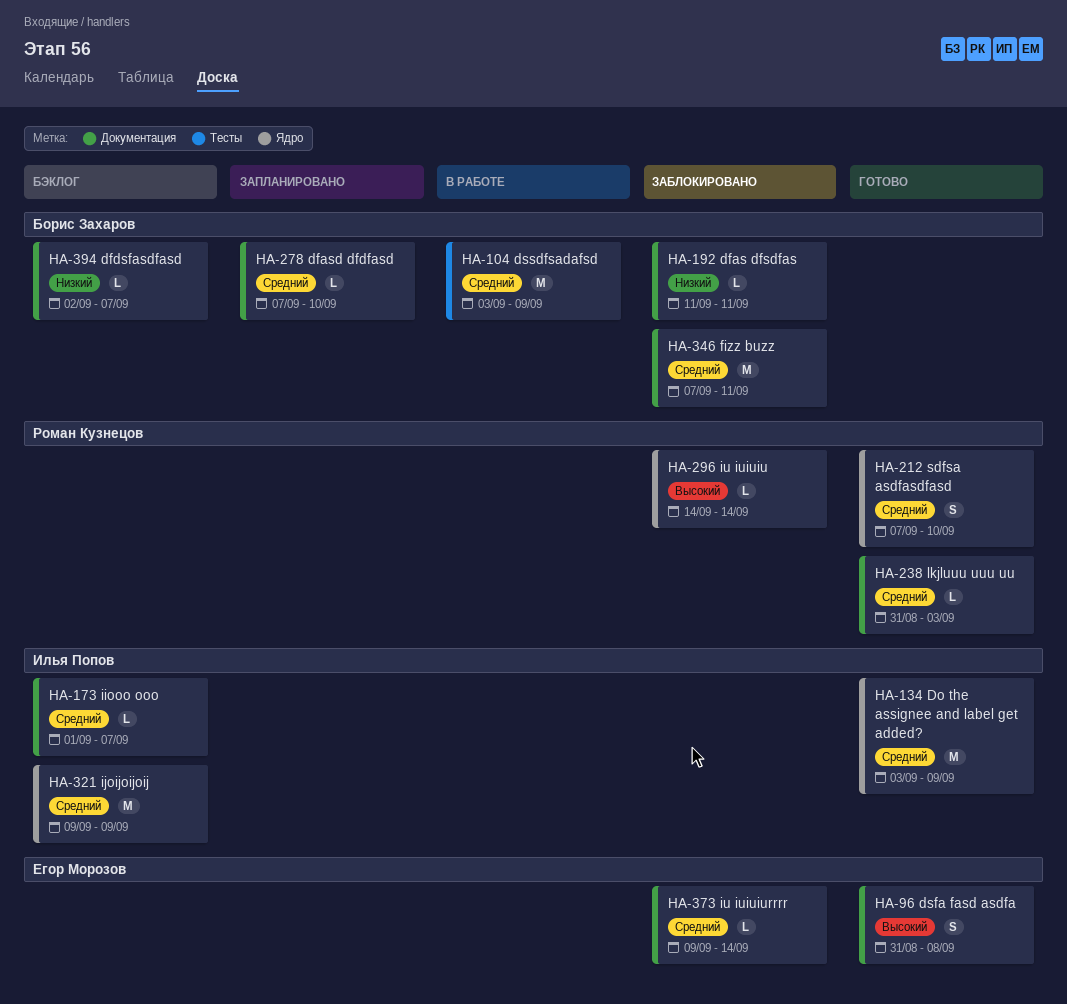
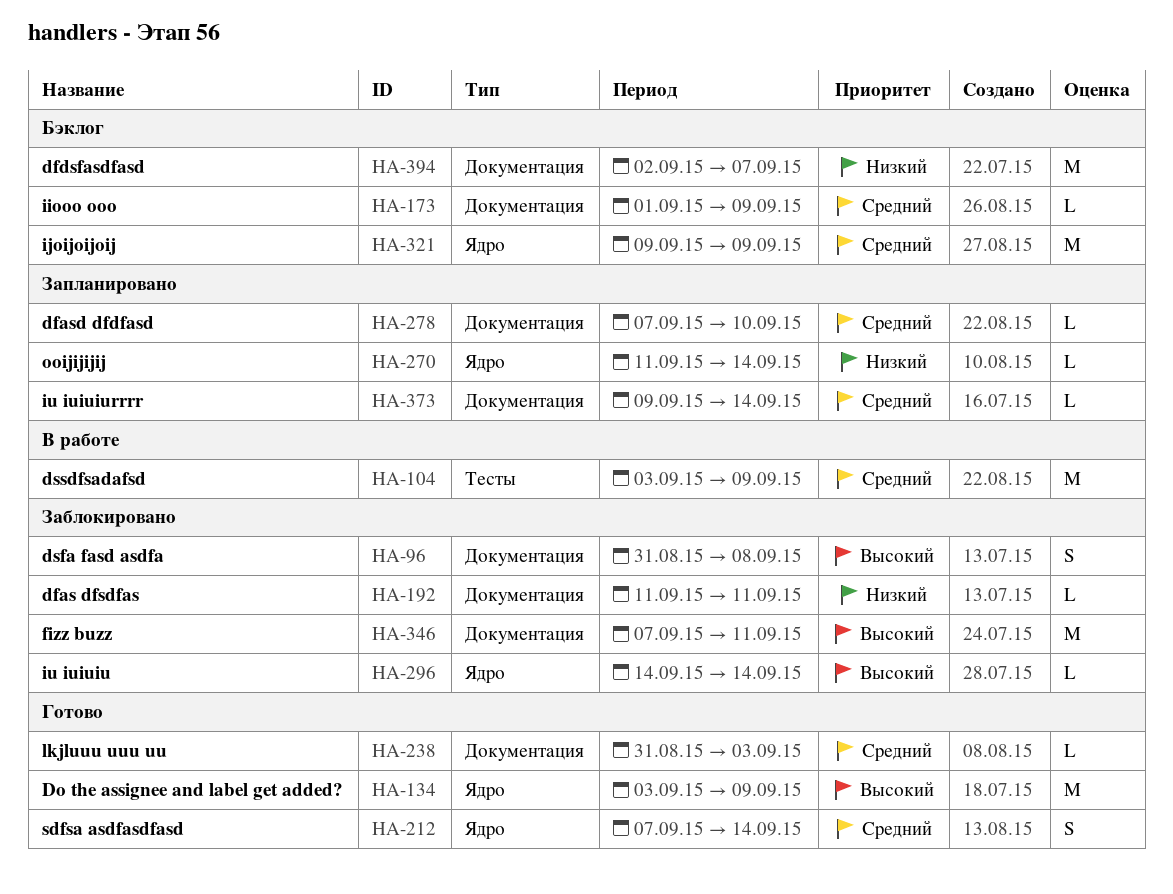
HA-96, status: Готово -> Заблокировано
HA-134, priority: Средний -> Высокий
HA-173, due: Sep 7 -> Sep 9
HA-212, due: Sep 10 -> Sep 14
HA-270: none -> present
HA-346, priority: Средний -> Высокий
HA-373, status: Заблокировано -> Запланировано
HA-394, estimate: L -> M

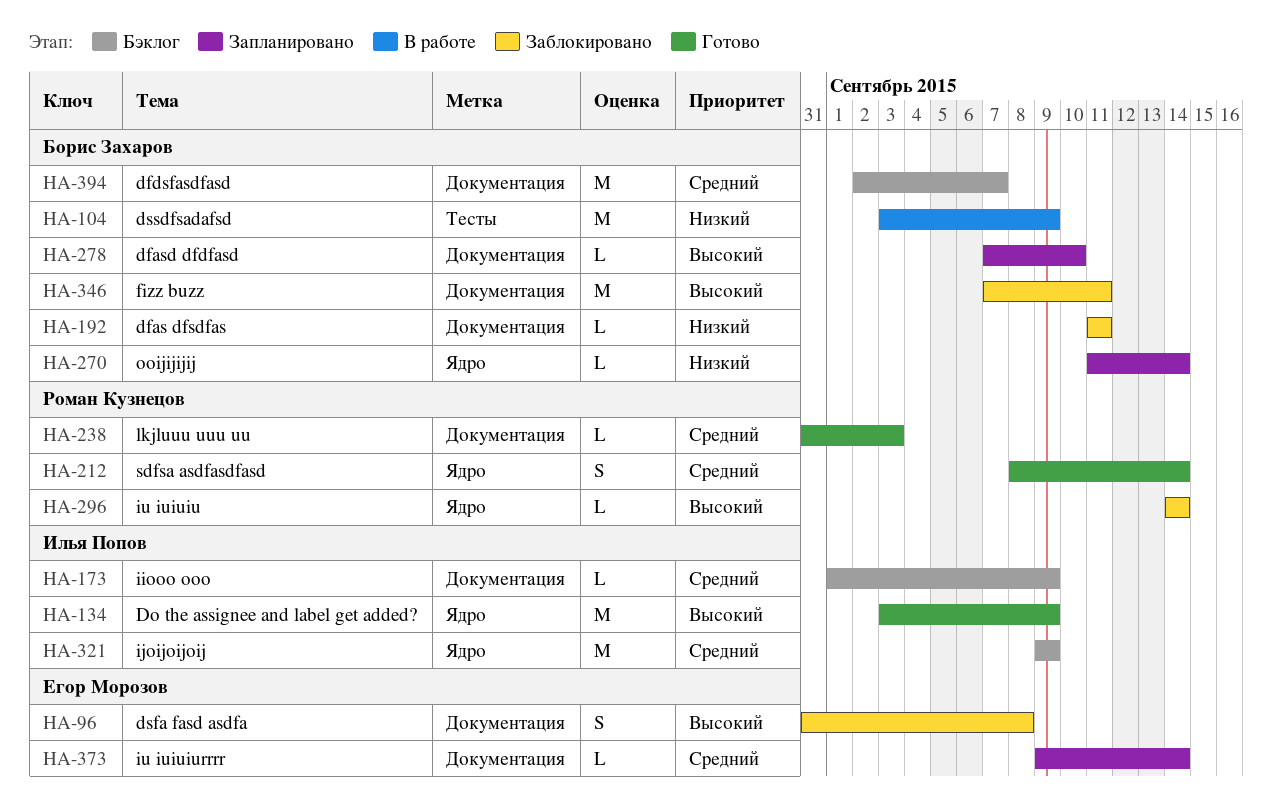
HA-104, priority: Средний -> Низкий
HA-212, start: Sep 7 -> Sep 8
HA-278, priority: Средний -> Высокий
HA-394, priority: Низкий -> Средний

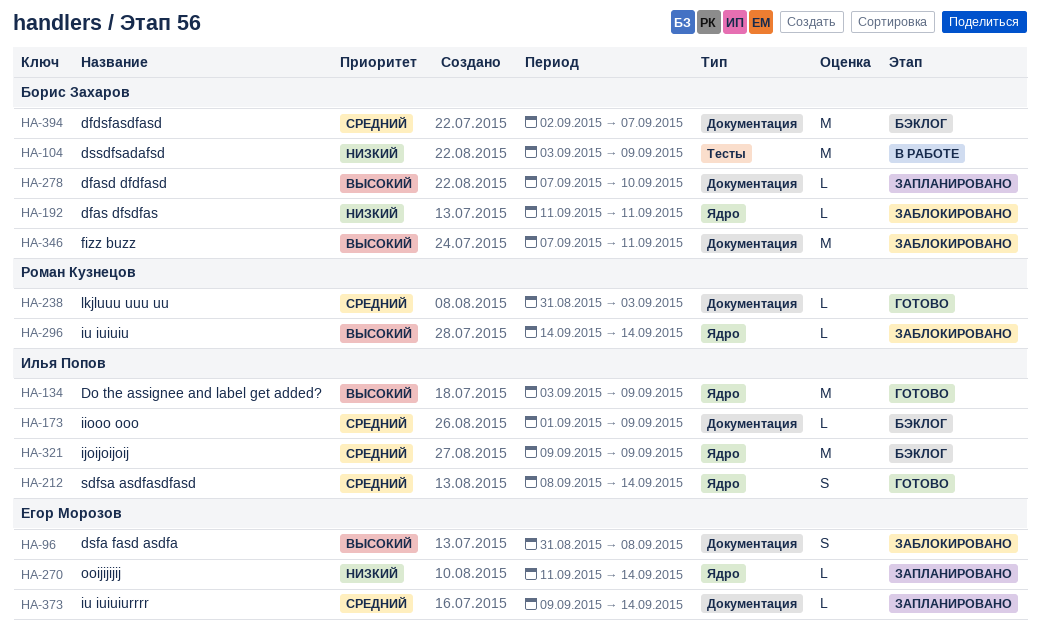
HA-192, label: Документация -> Ядро
HA-212, owner: Роман Кузнецов -> Илья Попов
HA-270, owner: Борис Захаров -> Егор Морозов

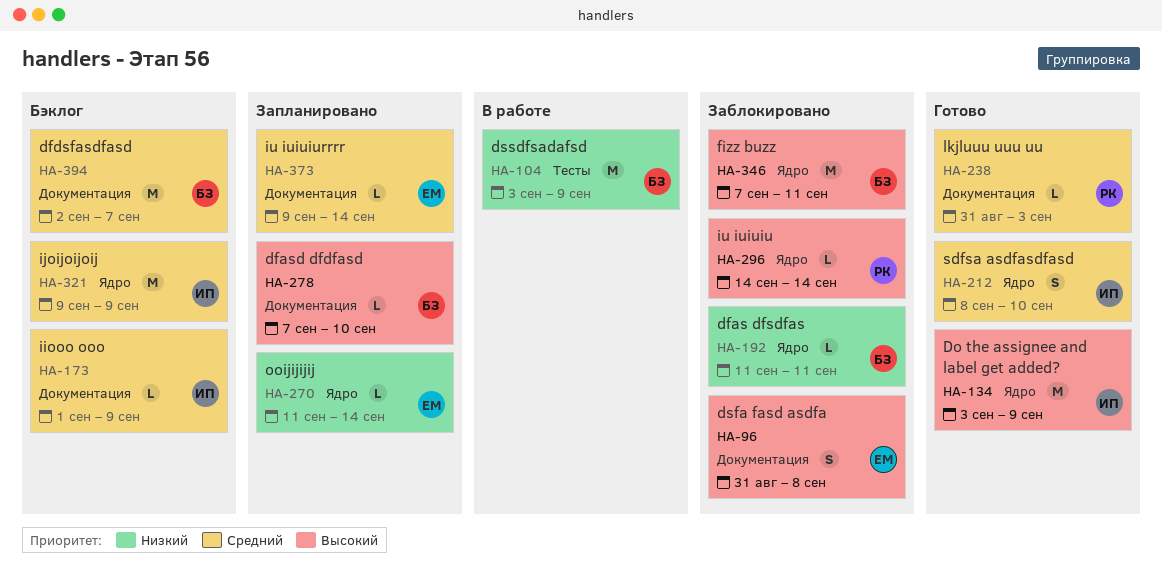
HA-212, due: Sep 14 -> Sep 10
HA-346, label: Документация -> Ядро

